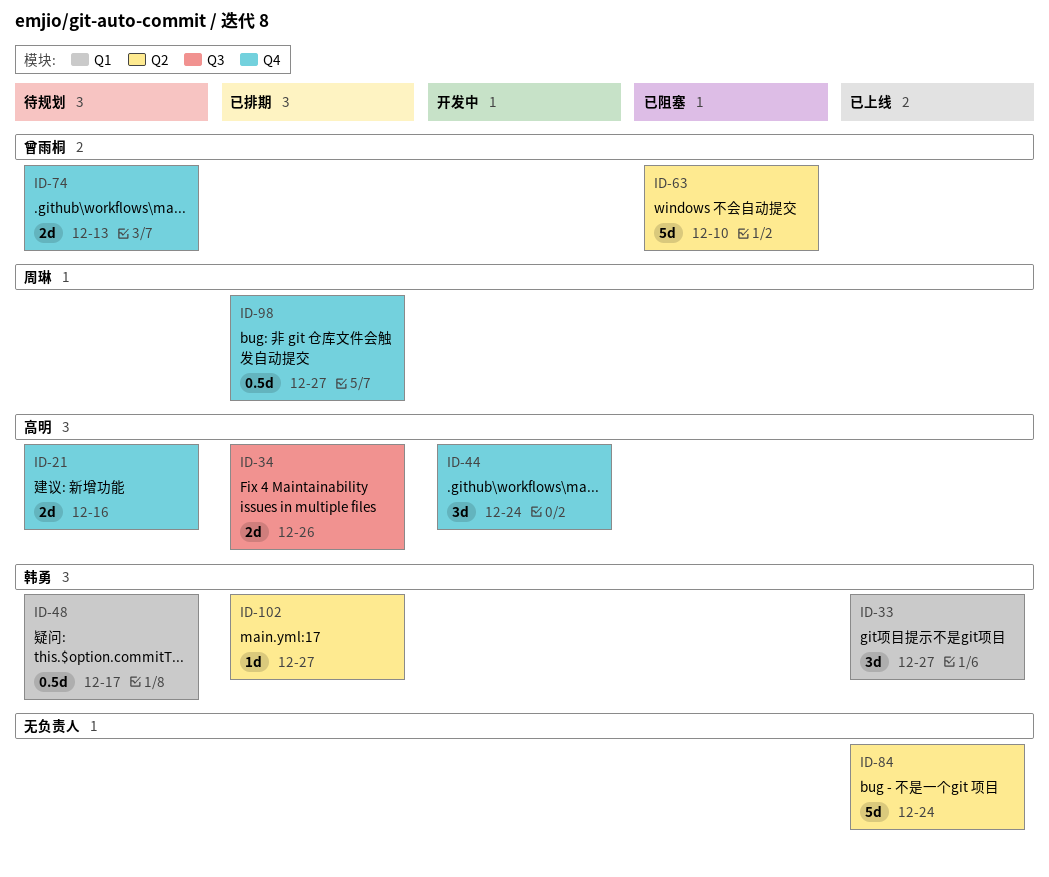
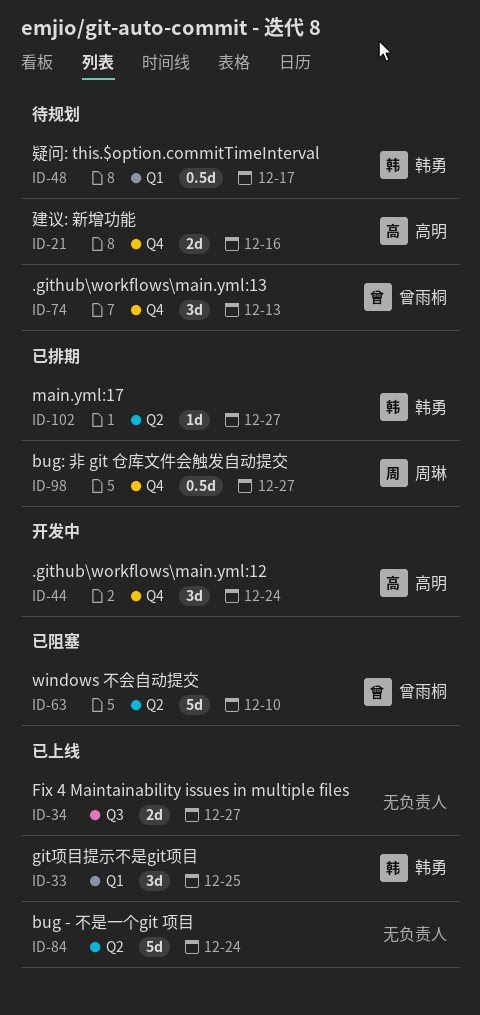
ID-33, due: Dec 27 -> Dec 25
ID-34, status: 已排期 -> 已上线
ID-34, owner: 高明 -> none
ID-34, due: Dec 26 -> Dec 27
ID-74, estimate: 2d -> 3d

